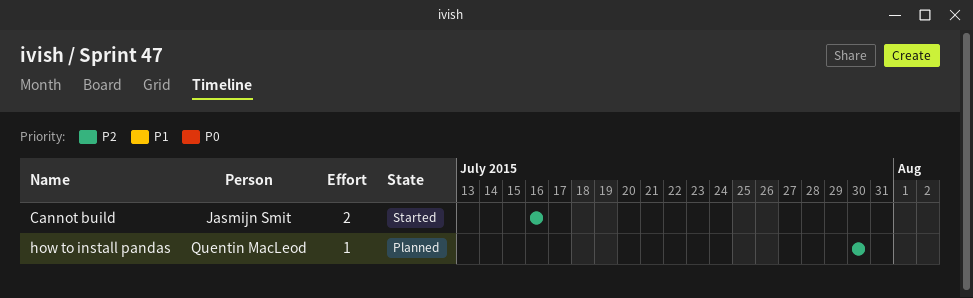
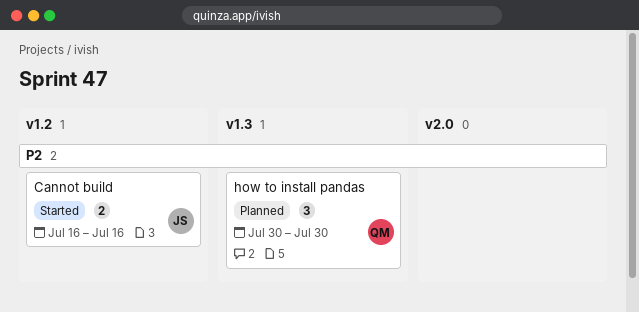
how to install pandas, estimate: 1 -> 3

